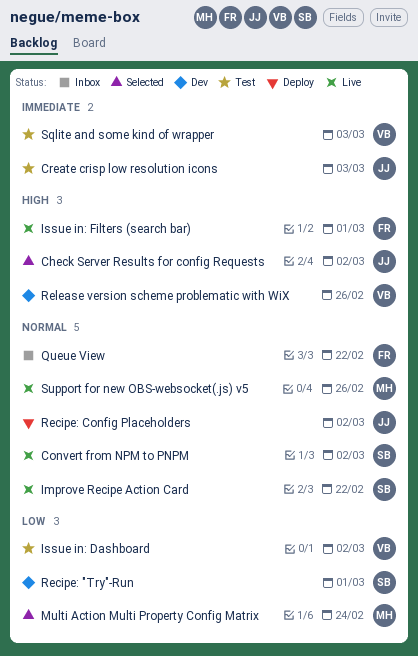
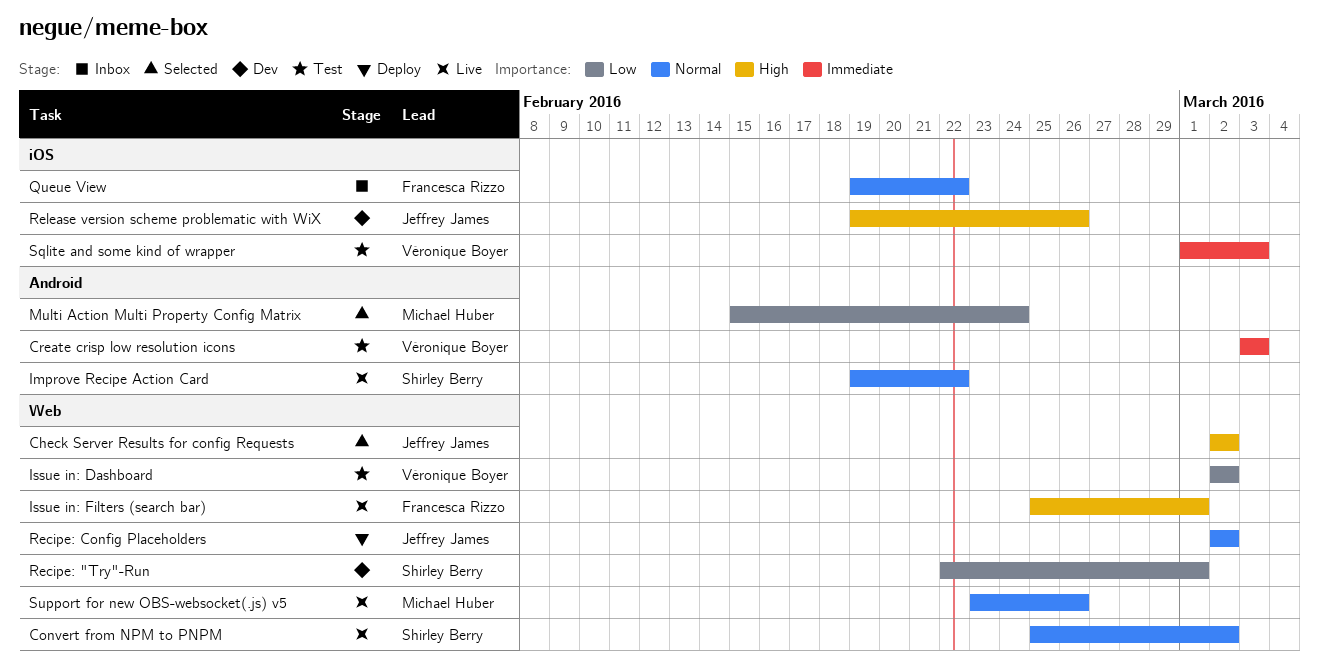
Create crisp low resolution icons, owner: Jeffrey James -> Véronique Boyer
Release version scheme problematic with WiX, owner: Véronique Boyer -> Jeffrey James

